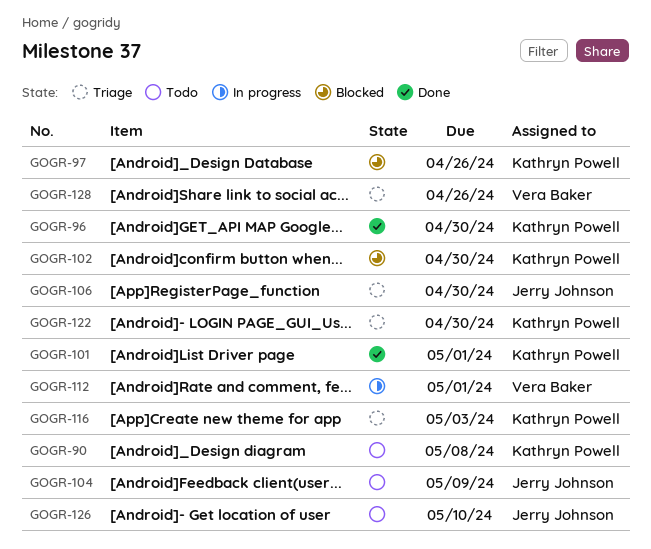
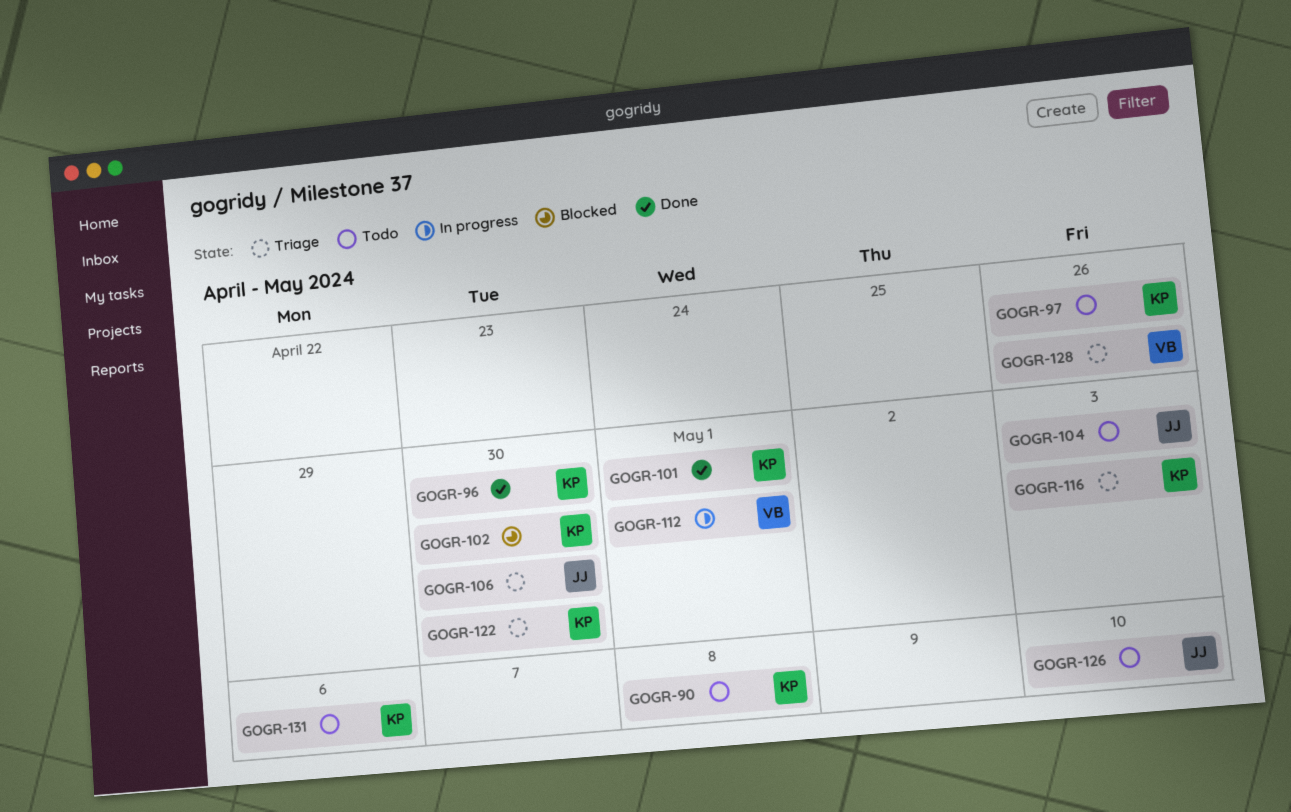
GOGR-97, status: Blocked -> Todo
GOGR-104, due: May 9 -> May 3
GOGR-131: none -> present

